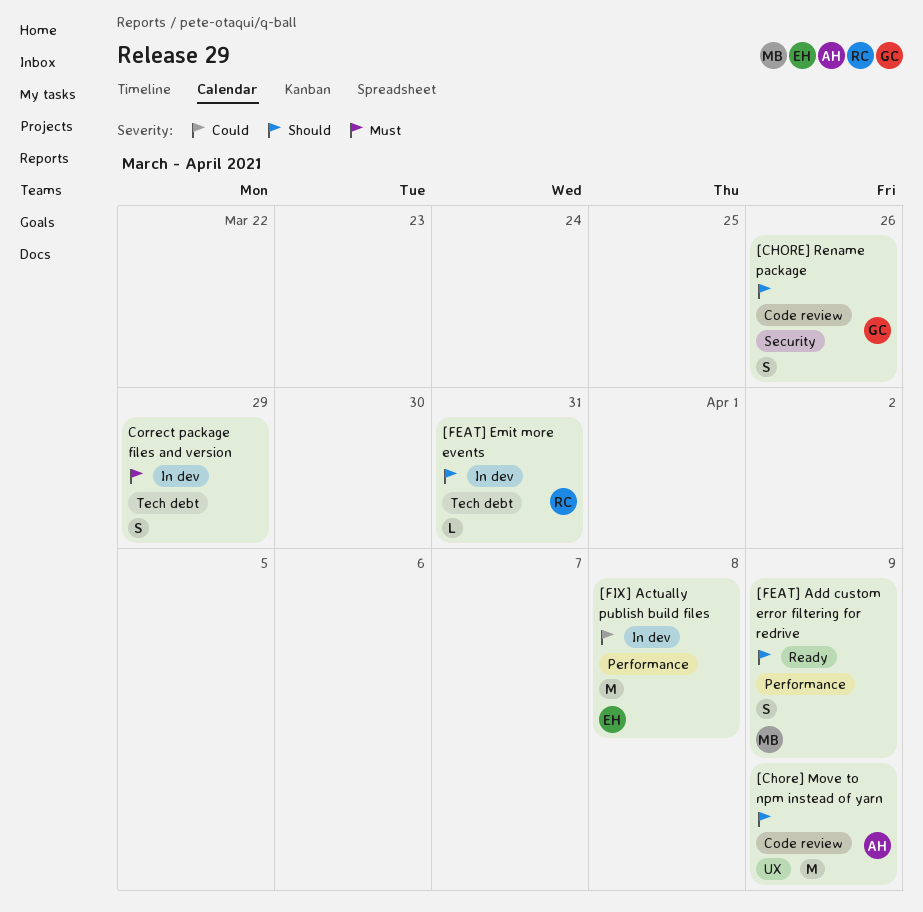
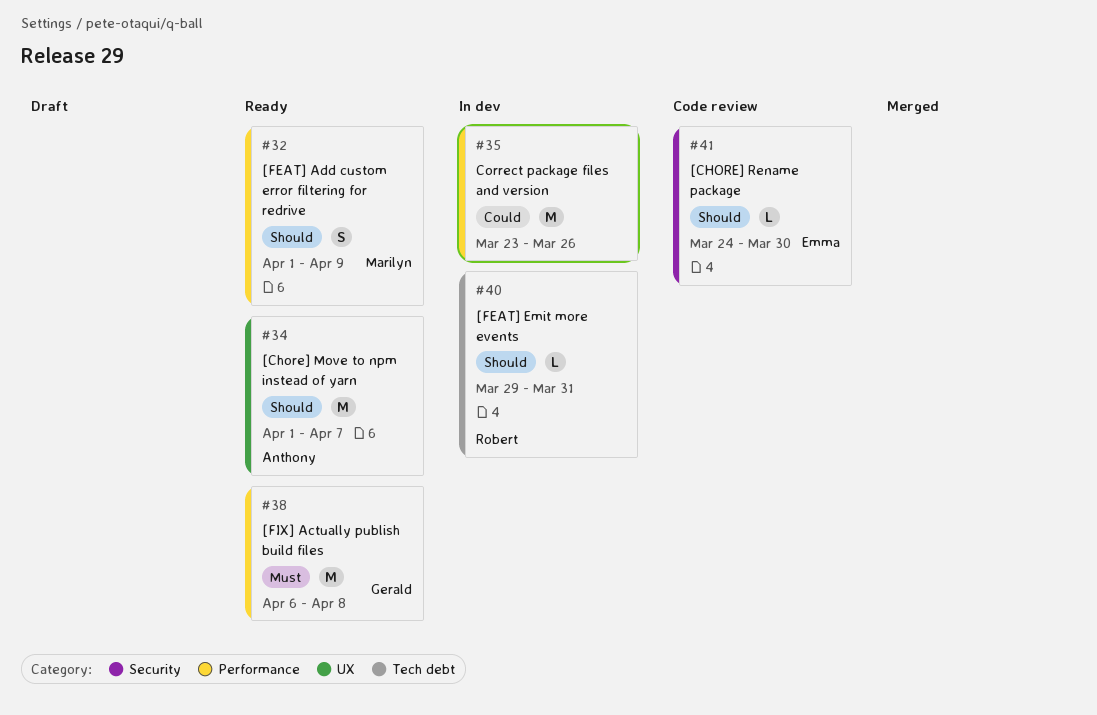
[Chore] Move to npm instead of yarn, status: Code review -> Ready
[Chore] Move to npm instead of yarn, due: Apr 9 -> Apr 7
[CHORE] Rename package, owner: Gerald -> Emma
[CHORE] Rename package, estimate: S -> L
[CHORE] Rename package, due: Mar 26 -> Mar 30
[FIX] Actually publish build files, status: In dev -> Ready
[FIX] Actually publish build files, owner: Emma -> Gerald
[FIX] Actually publish build files, priority: Could -> Must
Correct package files and version, priority: Must -> Could
Correct package files and version, label: Tech debt -> Performance
Correct package files and version, estimate: S -> M
Correct package files and version, due: Mar 29 -> Mar 26

